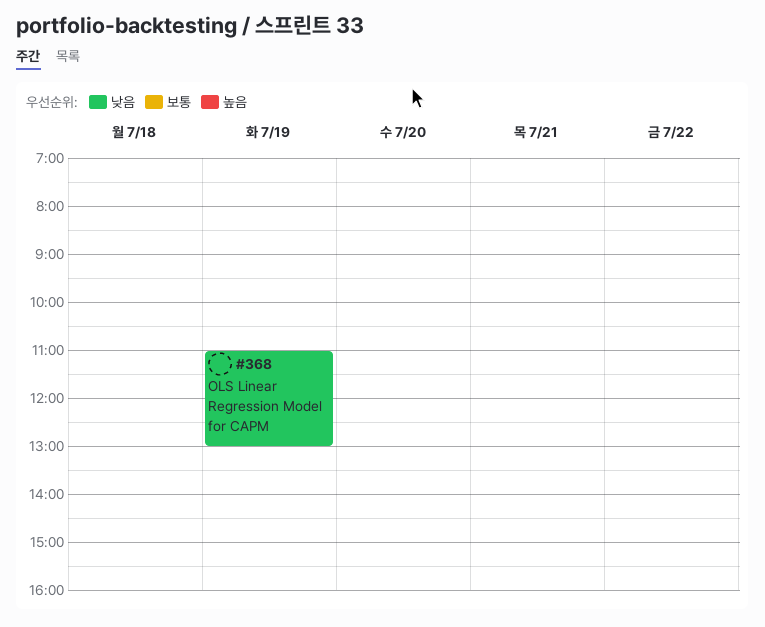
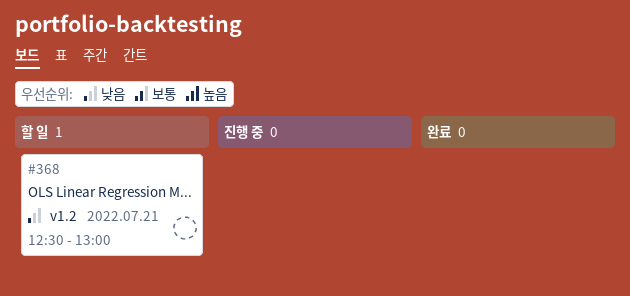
#368, day: Jul 19 -> Jul 21
#368, begins: 11:00 -> 12:30

